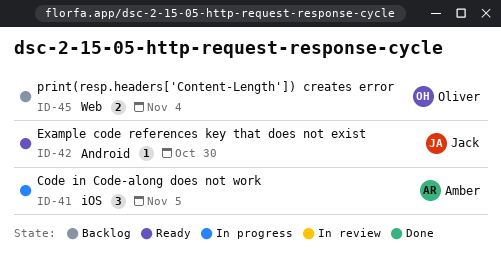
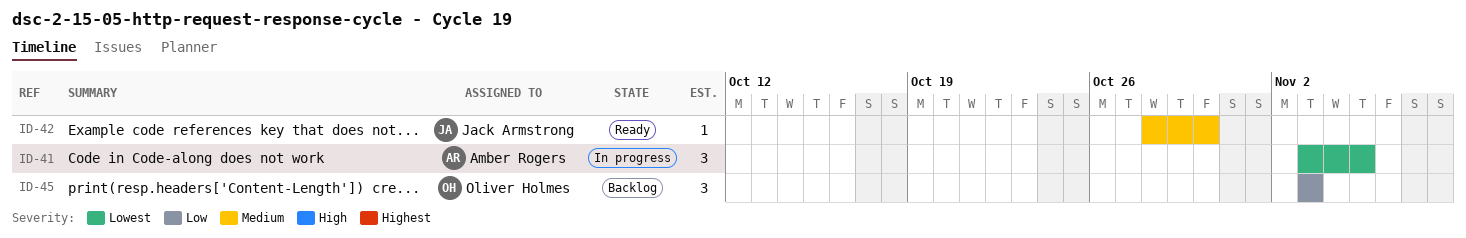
ID-45, estimate: 2 -> 3
ID-45, due: Nov 4 -> Nov 3

